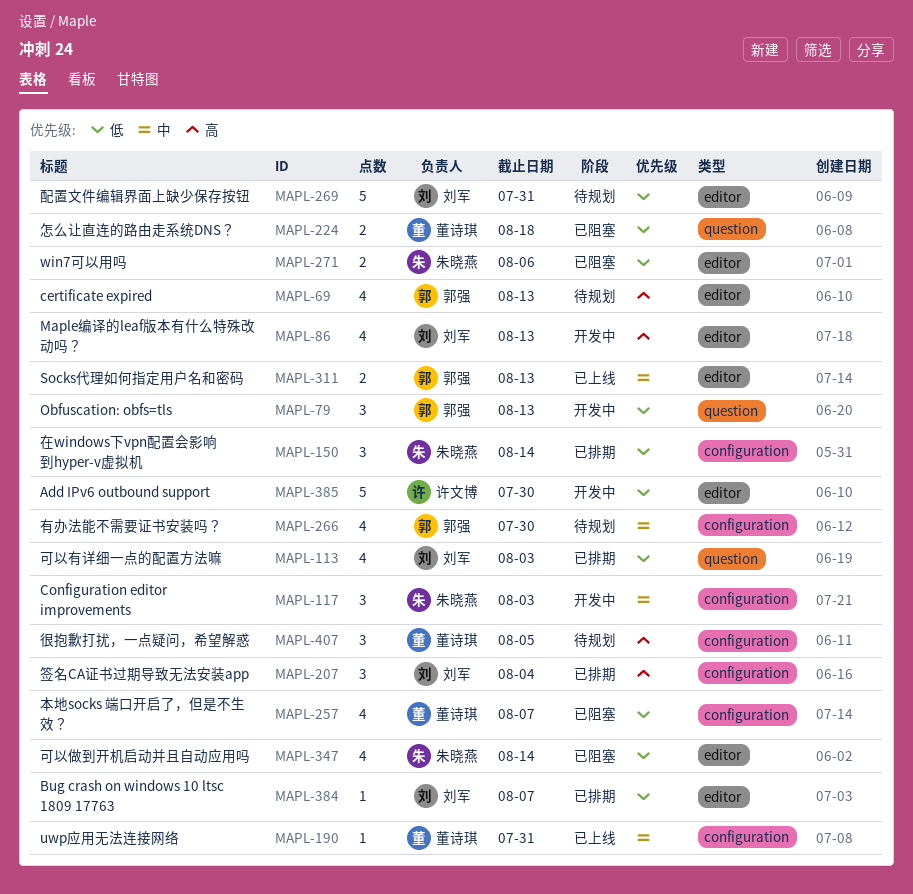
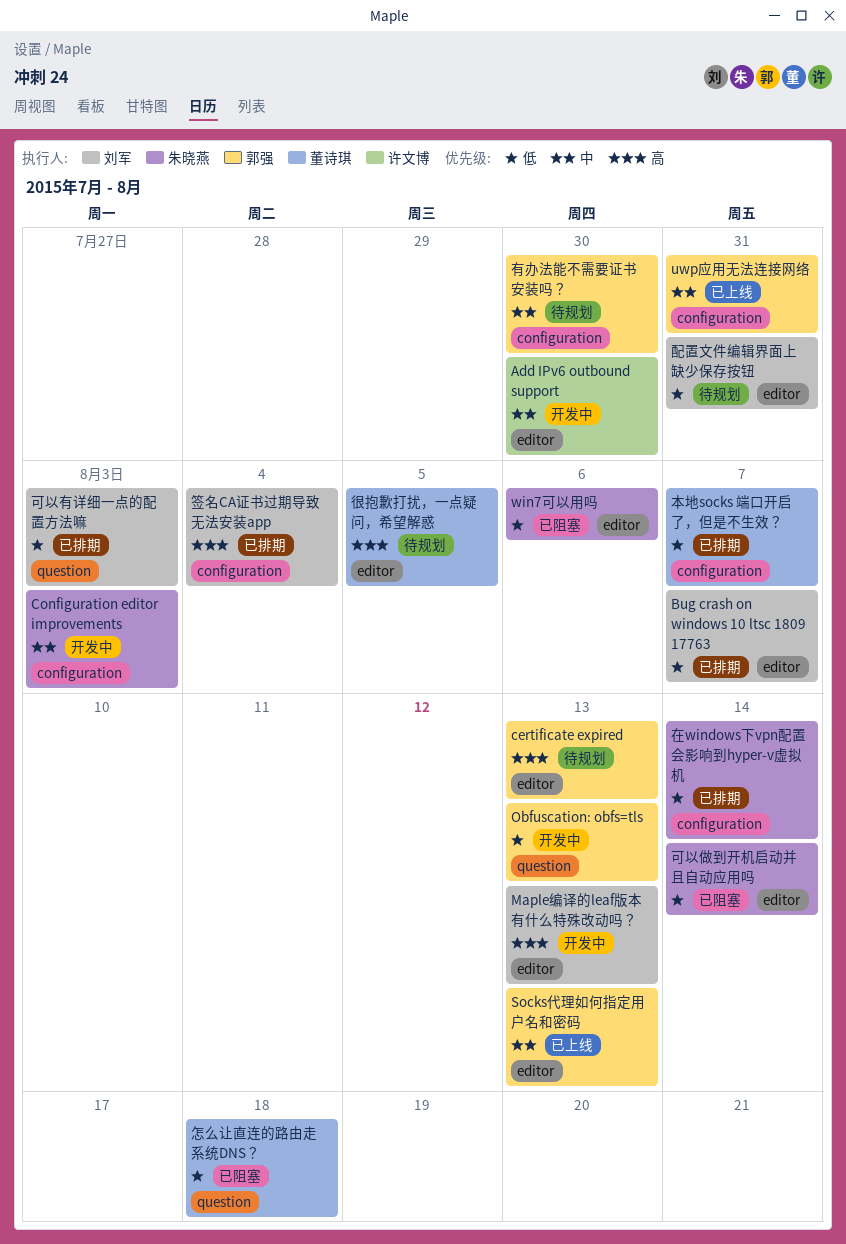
Add IPv6 outbound support, priority: 低 -> 中
uwp应用无法连接网络, owner: 董诗琪 -> 郭强
很抱歉打扰，一点疑问，希望解惑, label: configuration -> editor
本地socks 端口开启了，但是不生效？, status: 已阻塞 -> 已排期

